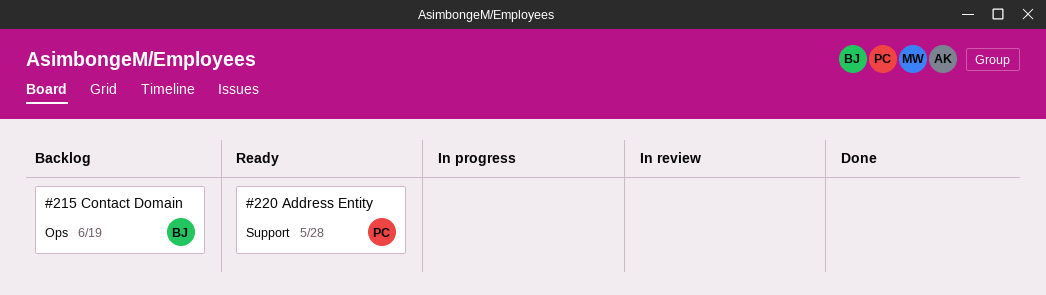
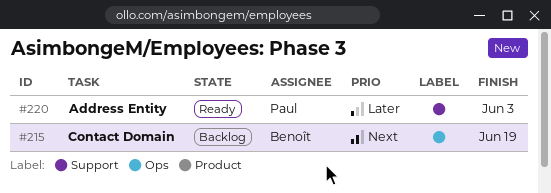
#220, due: May 28 -> Jun 3

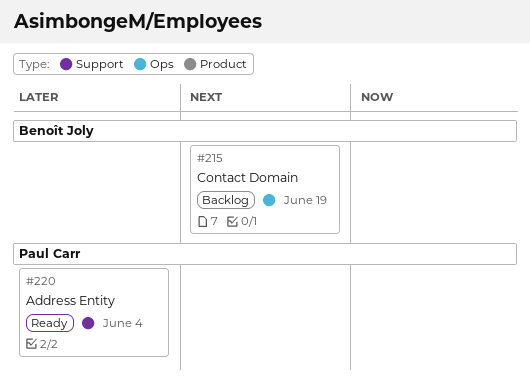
#220, due: Jun 3 -> Jun 4

